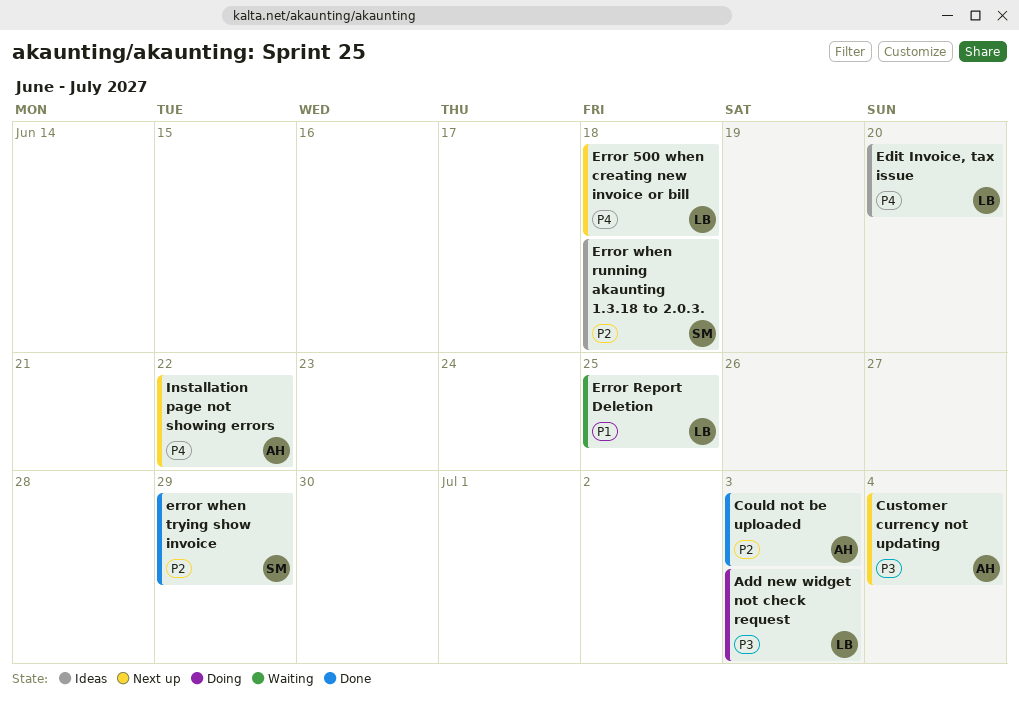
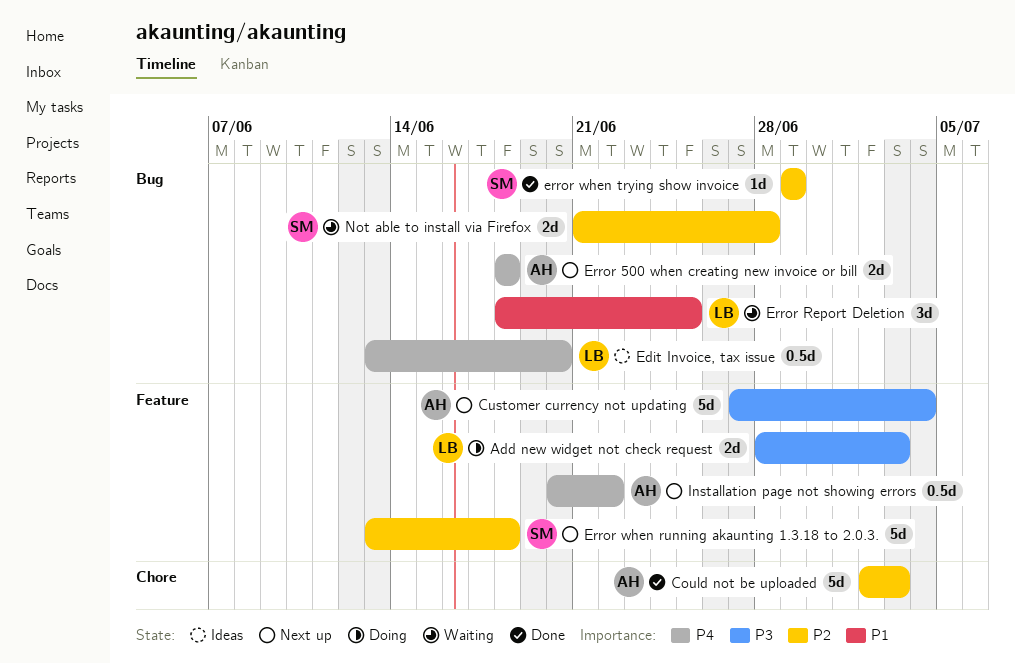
Error 500 when creating new invoice or bill, owner: LB -> AH
Error when running akaunting 1.3.18 to 2.0.3., status: Ideas -> Next up
Not able to install via Firefox: none -> present

